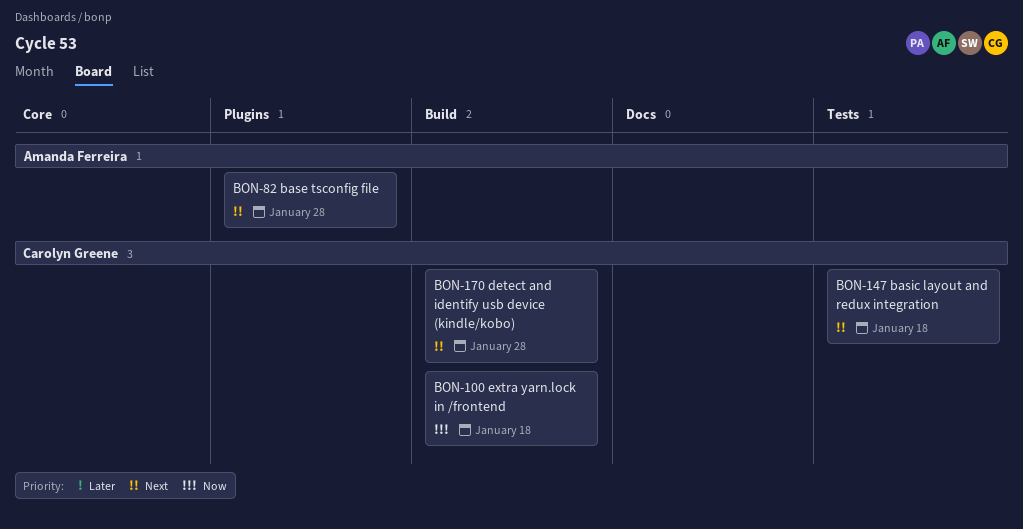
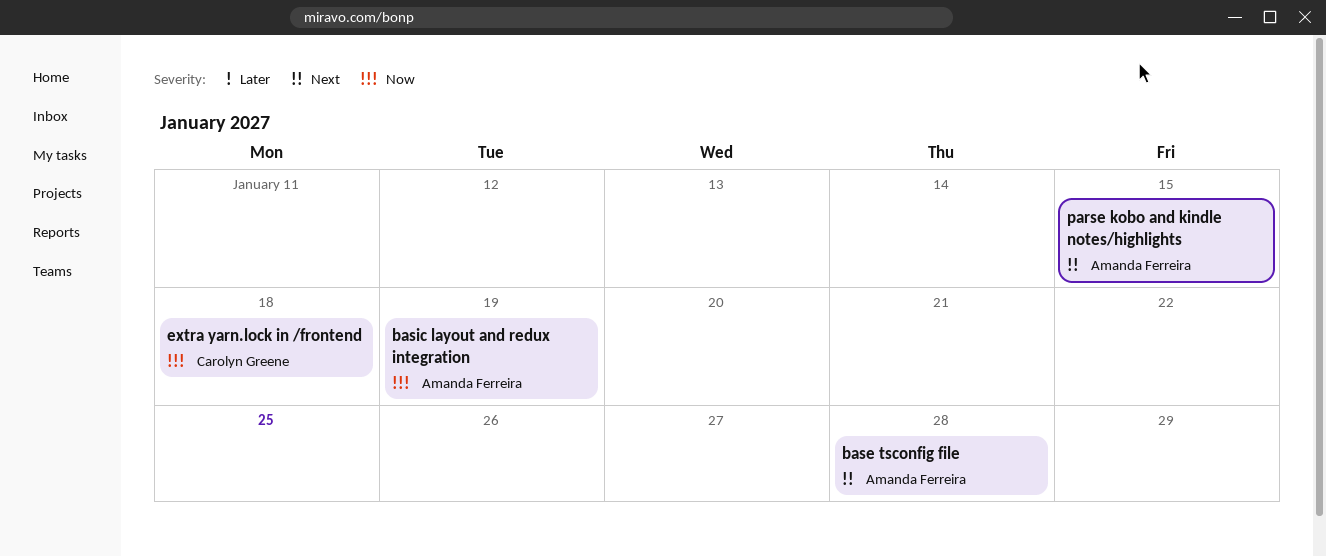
basic layout and redux integration, owner: Carolyn Greene -> Amanda Ferreira
basic layout and redux integration, priority: Next -> Now
basic layout and redux integration, due: Jan 18 -> Jan 19
detect and identify usb device (kindle/kobo): present -> none
parse kobo and kindle notes/highlights: none -> present

